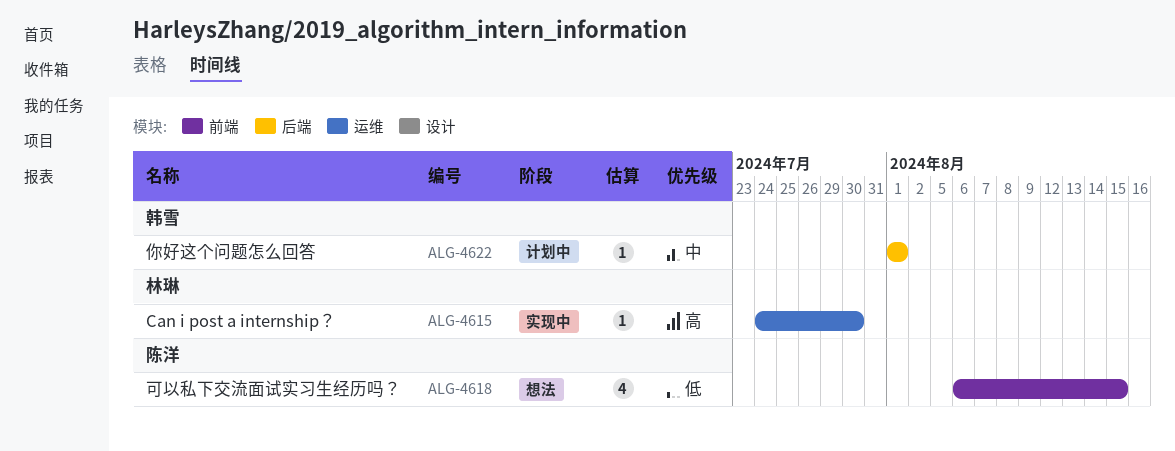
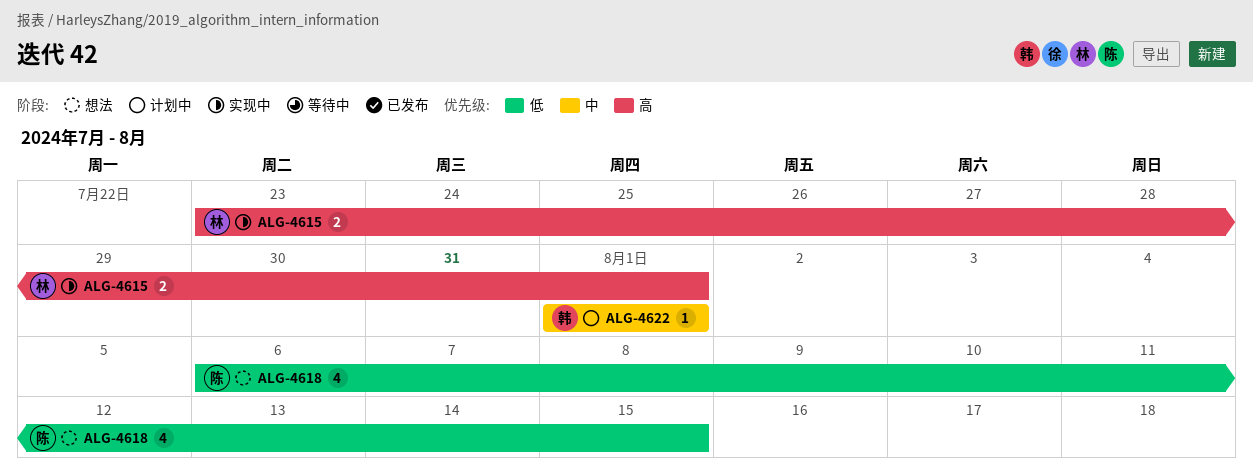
ALG-4615, estimate: 1 -> 2
ALG-4615, start: Jul 24 -> Jul 23
ALG-4615, due: Jul 30 -> Aug 1

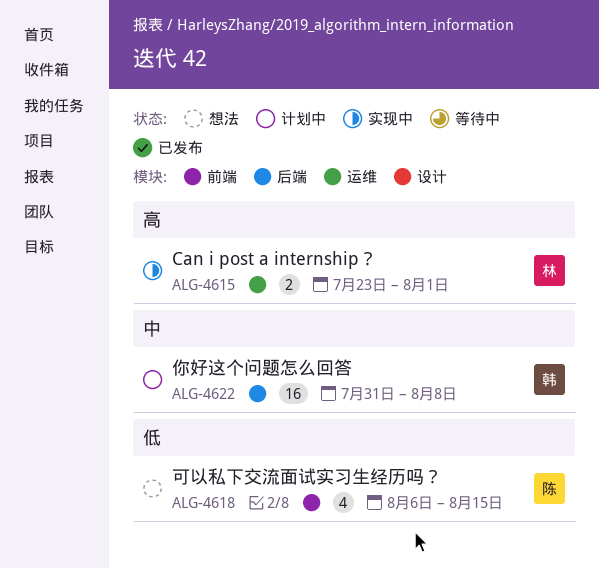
ALG-4622, estimate: 1 -> 16
ALG-4622, start: Aug 1 -> Jul 31
ALG-4622, due: Aug 1 -> Aug 8

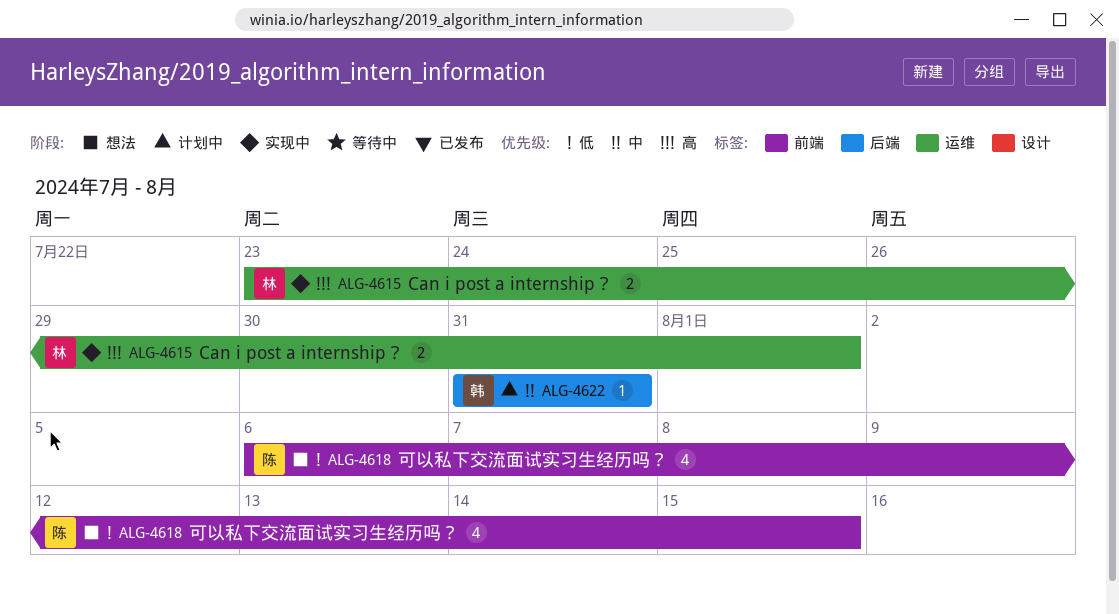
ALG-4622, estimate: 16 -> 1
ALG-4622, due: Aug 8 -> Jul 31

